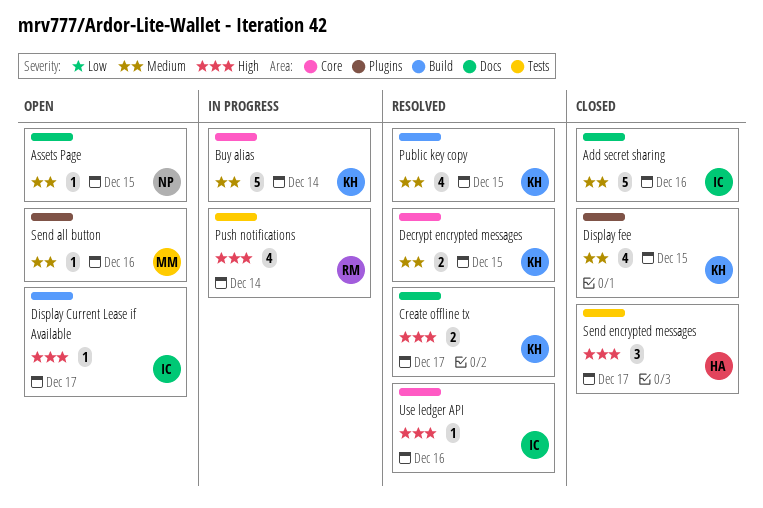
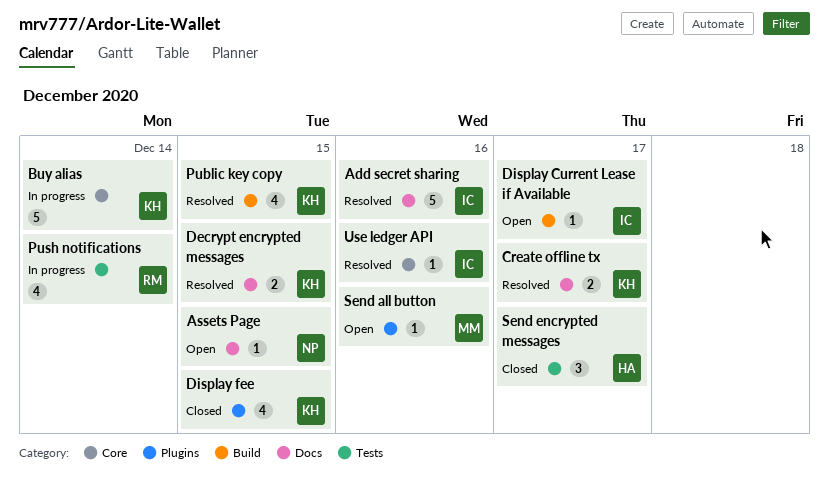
Add secret sharing, status: Closed -> Resolved
Decrypt encrypted messages, label: Core -> Docs

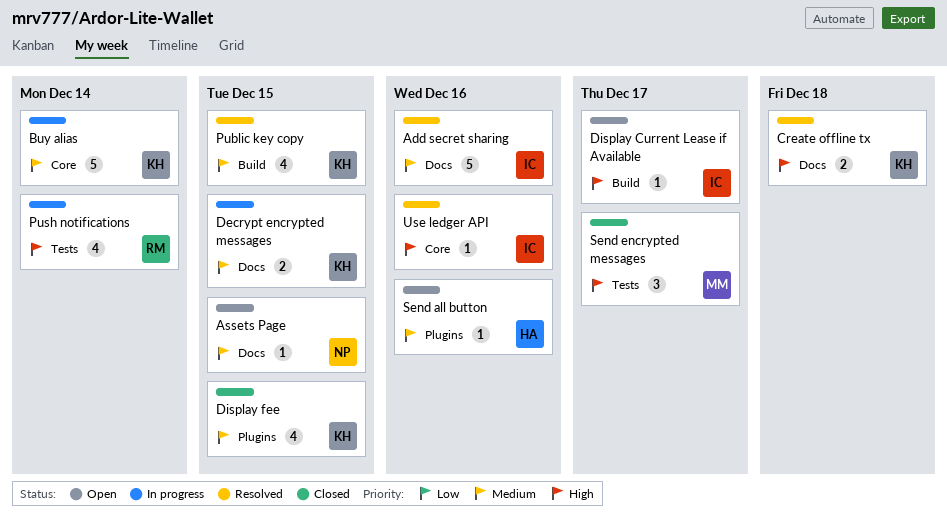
Create offline tx, due: Dec 17 -> Dec 18
Decrypt encrypted messages, status: Resolved -> In progress
Send all button, owner: MM -> HA
Send encrypted messages, owner: HA -> MM

